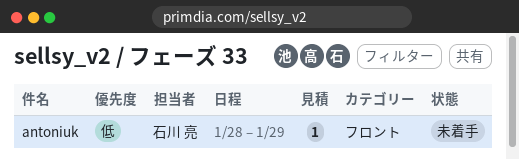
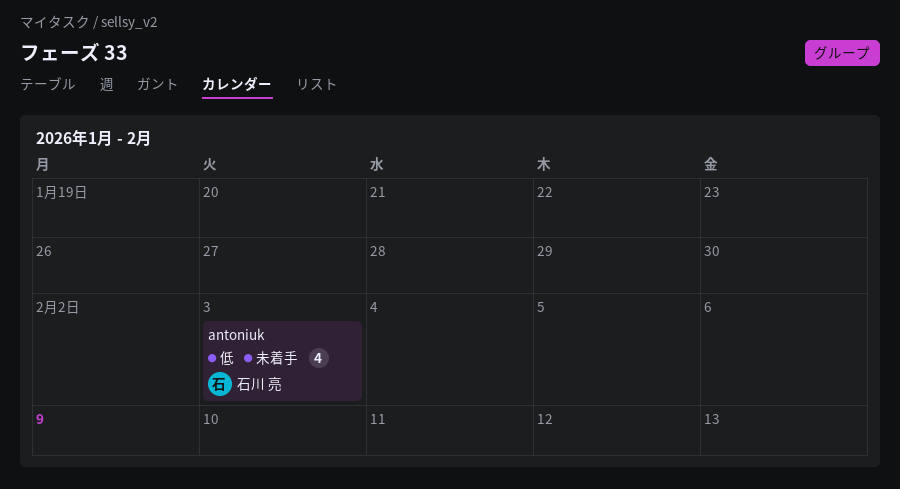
antoniuk, estimate: 1 -> 4
antoniuk, due: Jan 29 -> Feb 3

